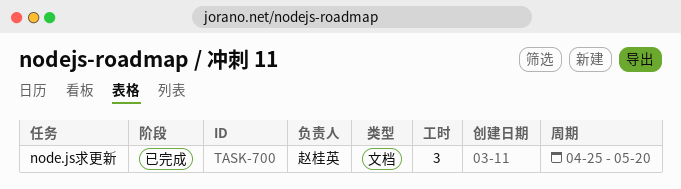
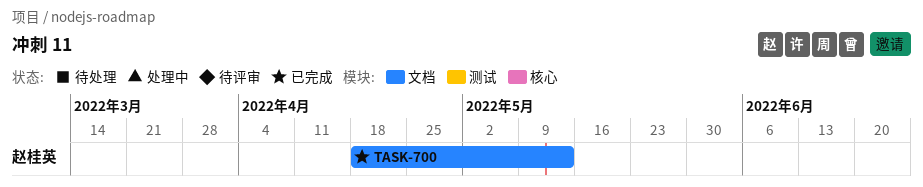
TASK-700, start: Apr 25 -> Apr 18
TASK-700, due: May 20 -> May 13

